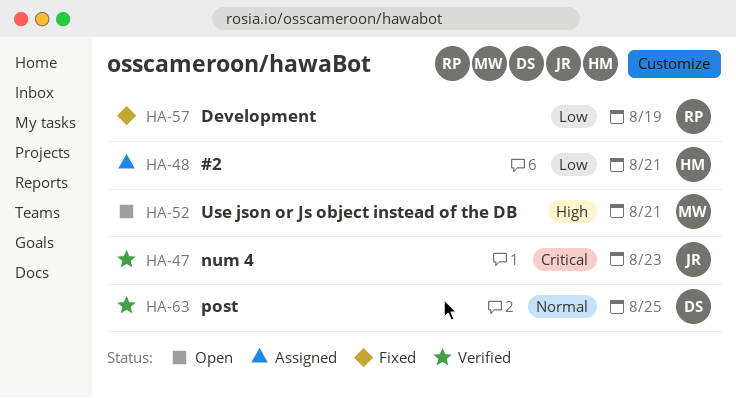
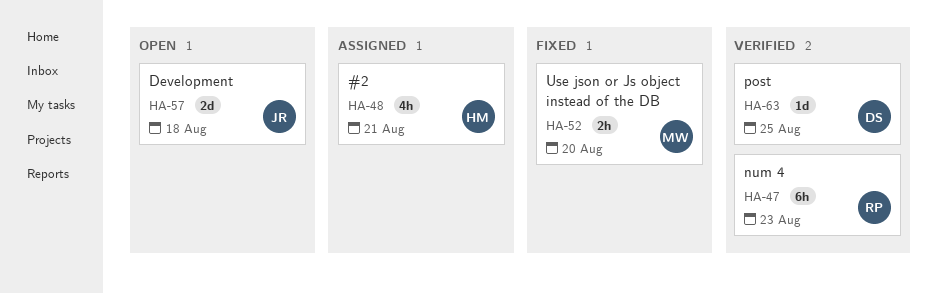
HA-47, owner: JR -> RP
HA-52, status: Open -> Fixed
HA-52, due: Aug 21 -> Aug 20
HA-57, status: Fixed -> Open
HA-57, owner: RP -> JR
HA-57, due: Aug 19 -> Aug 18

